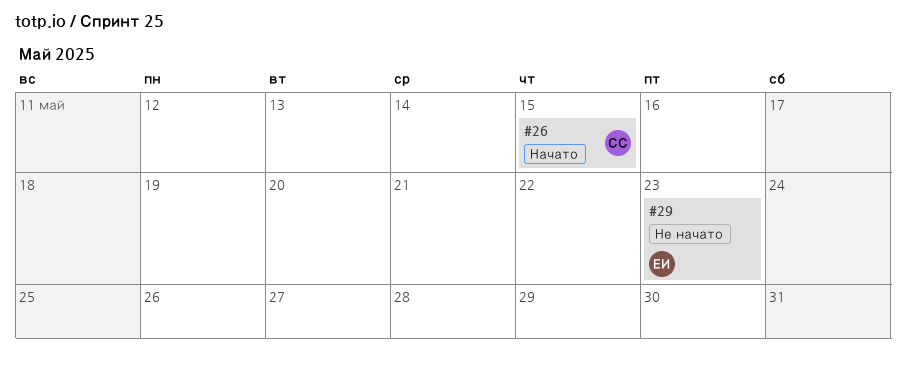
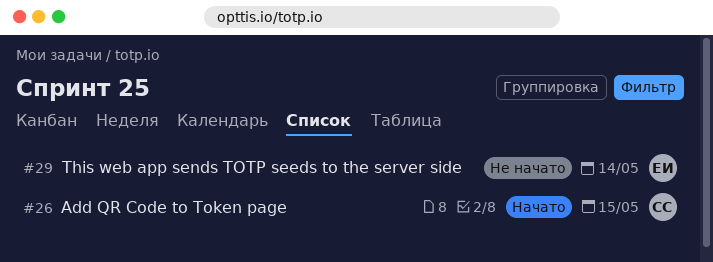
#29, due: May 23 -> May 14

